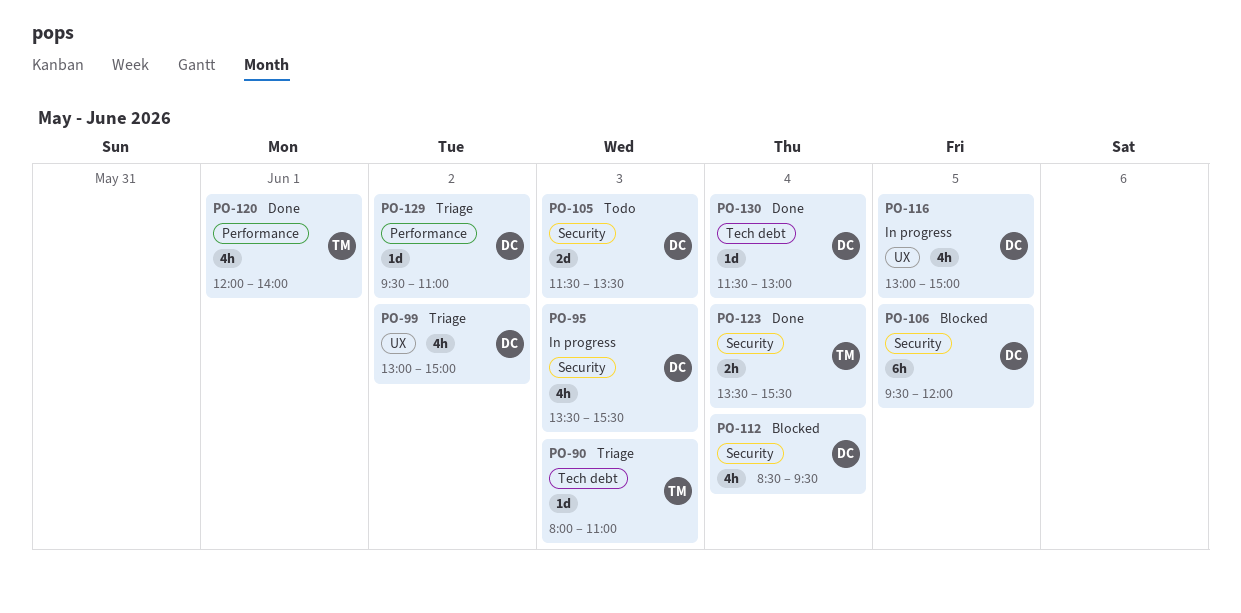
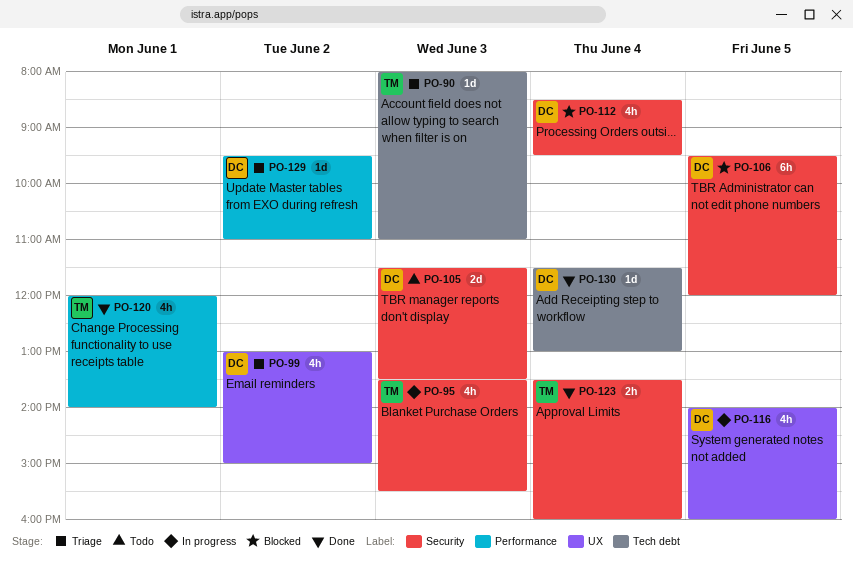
PO-95, owner: DC -> TM
PO-116, begins: 13:00 -> 14:00
PO-116, ends: 15:00 -> 16:00
PO-123, ends: 15:30 -> 16:00

